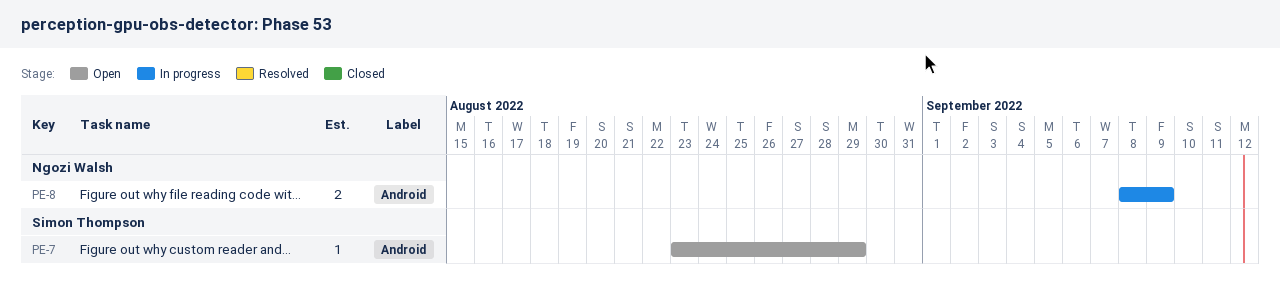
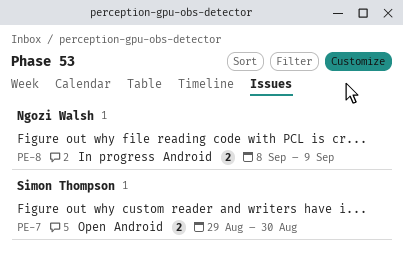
PE-7, estimate: 1 -> 2
PE-7, start: Aug 23 -> Aug 29
PE-7, due: Aug 29 -> Aug 30

